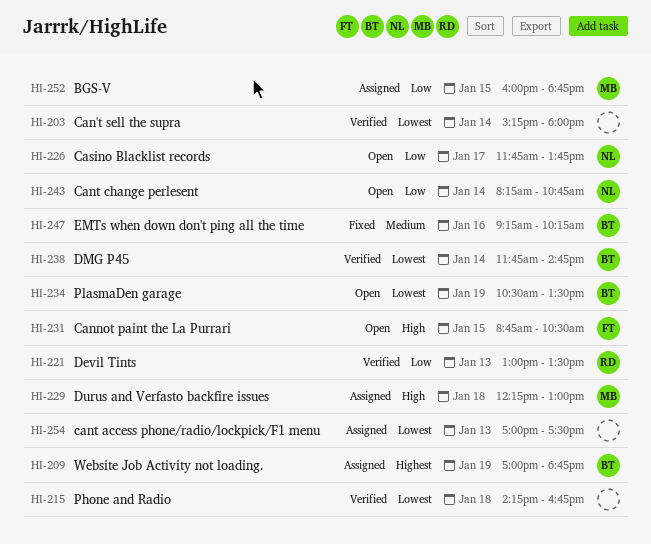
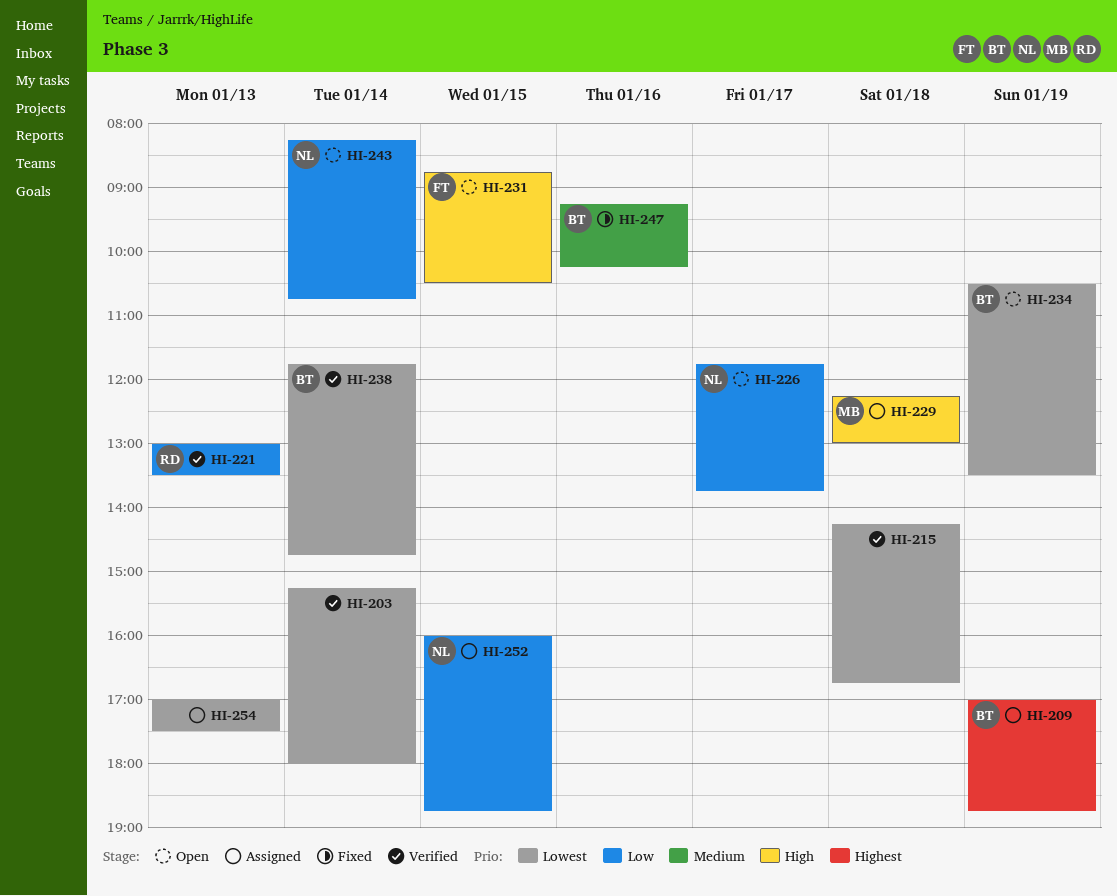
HI-252, owner: MB -> NL

